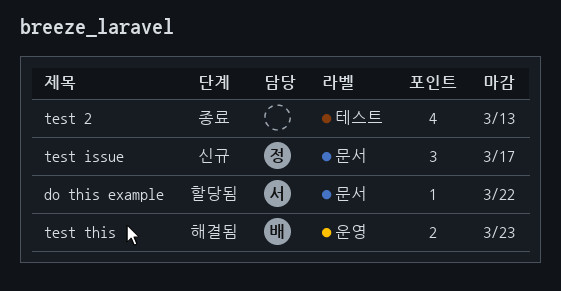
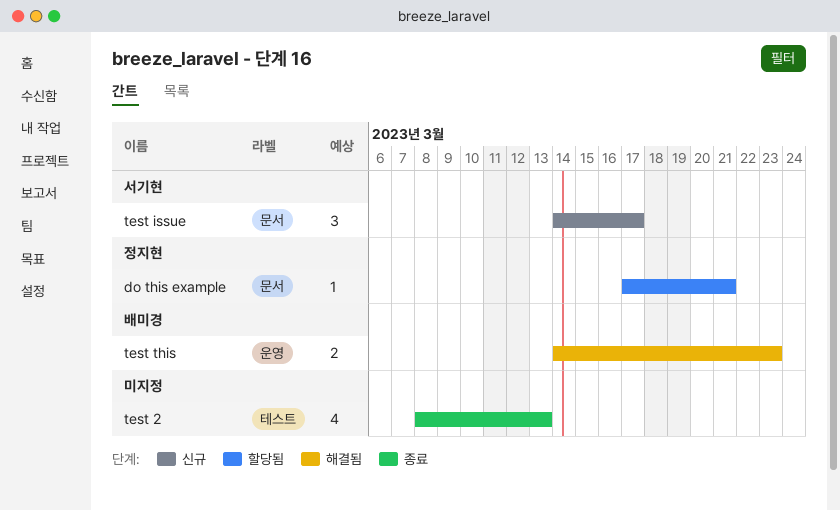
do this example, owner: 서기현 -> 정지현
do this example, due: Mar 22 -> Mar 21
test issue, owner: 정지현 -> 서기현

